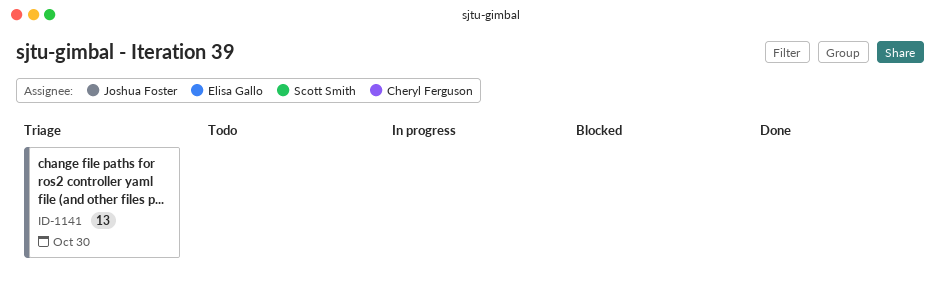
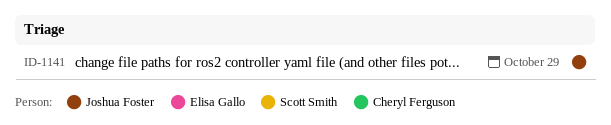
ID-1141, due: Oct 30 -> Oct 29

